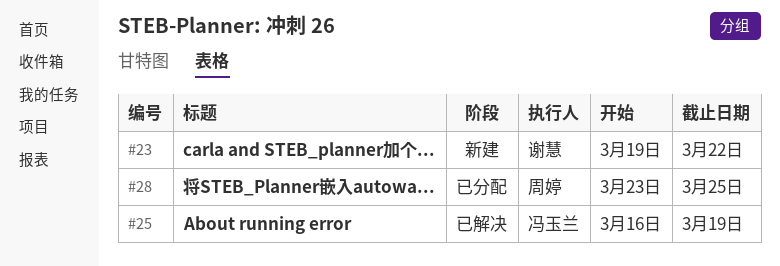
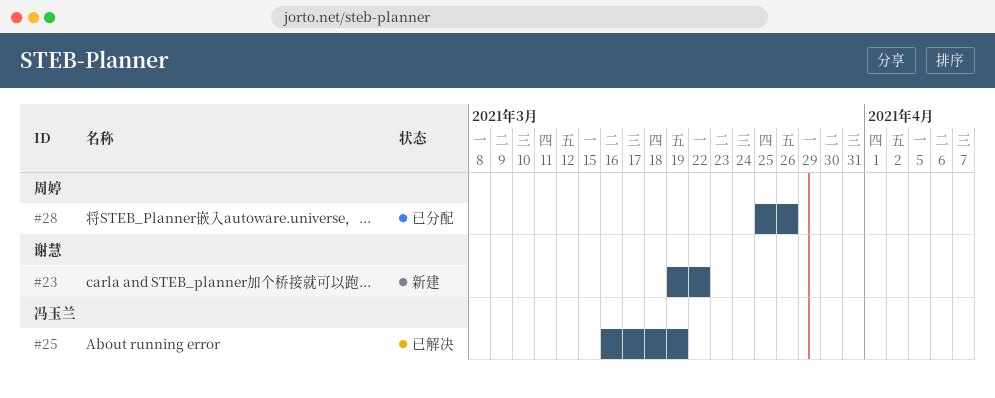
#28, start: Mar 23 -> Mar 25
#28, due: Mar 25 -> Mar 26

